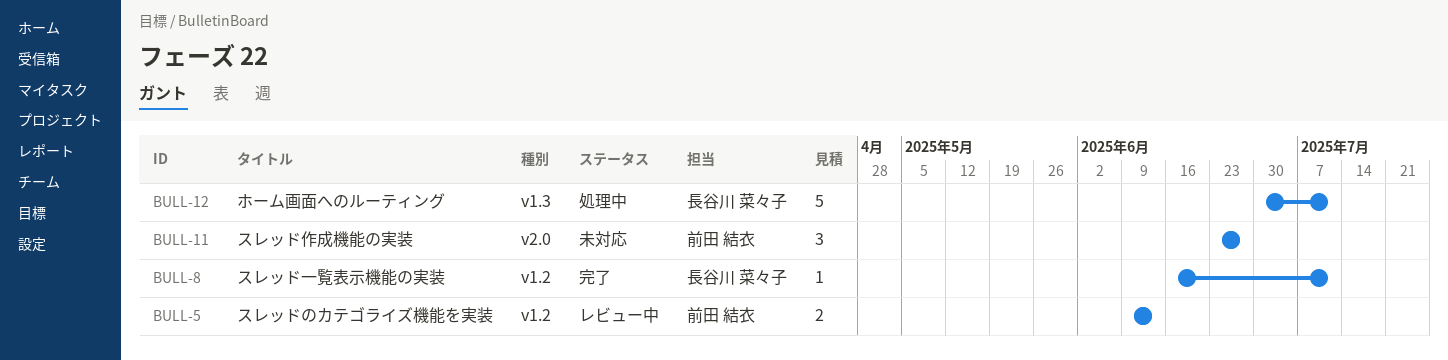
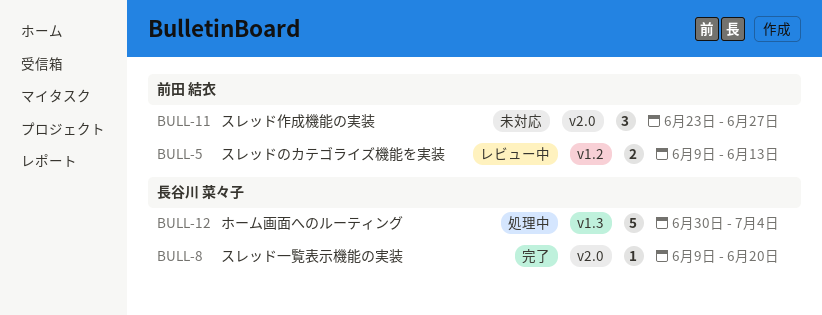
BULL-8, label: v1.2 -> v2.0
BULL-8, start: Jun 16 -> Jun 9
BULL-8, due: Jul 11 -> Jun 20
BULL-12, due: Jul 11 -> Jul 4

